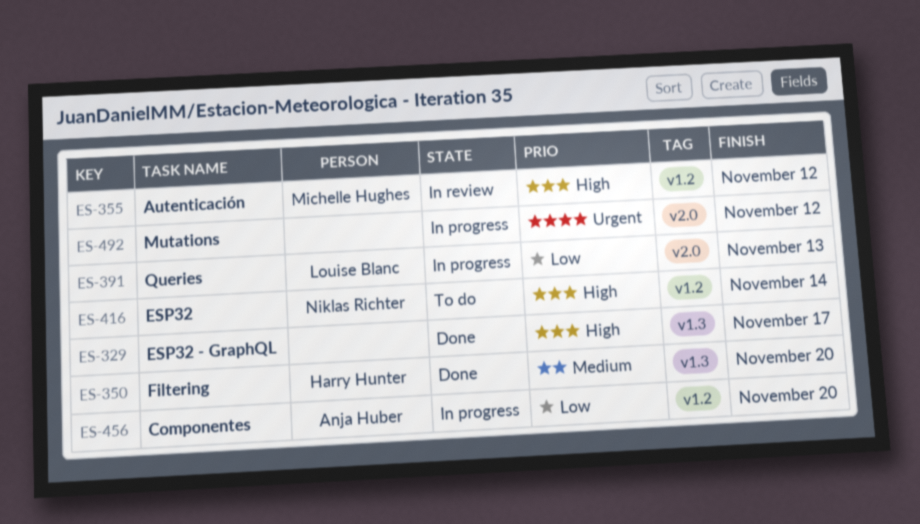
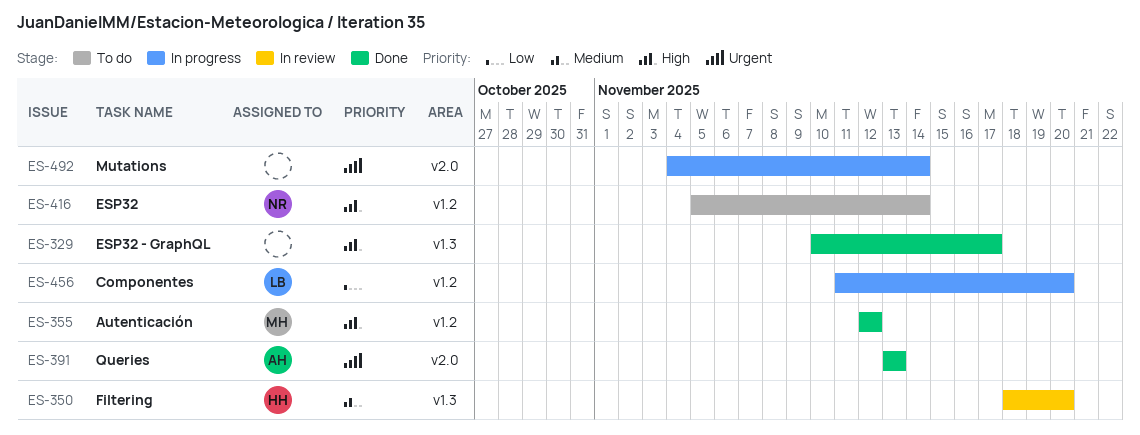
ES-350, status: Done -> In review
ES-355, status: In review -> Done
ES-391, status: In progress -> Done
ES-391, owner: Louise Blanc -> Anja Huber
ES-391, priority: Low -> Urgent
ES-456, owner: Anja Huber -> Louise Blanc
ES-492, due: Nov 12 -> Nov 14

